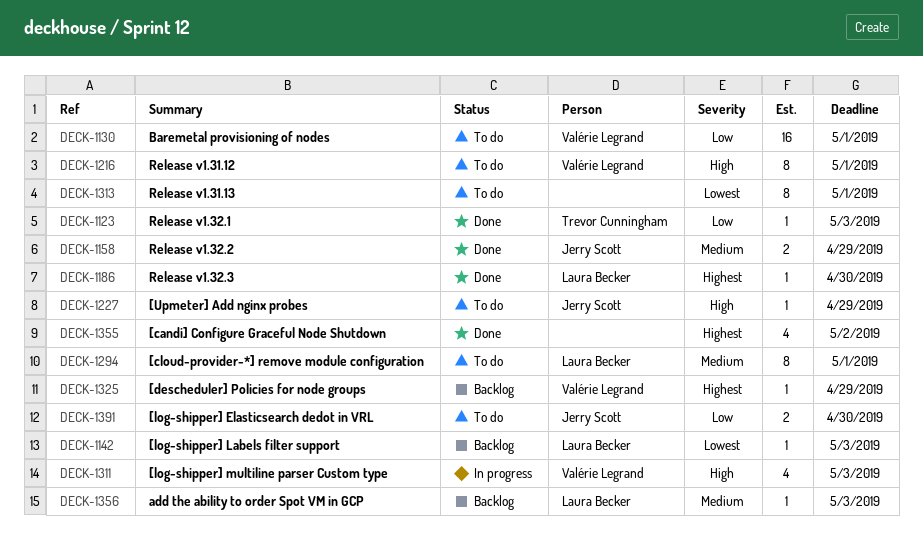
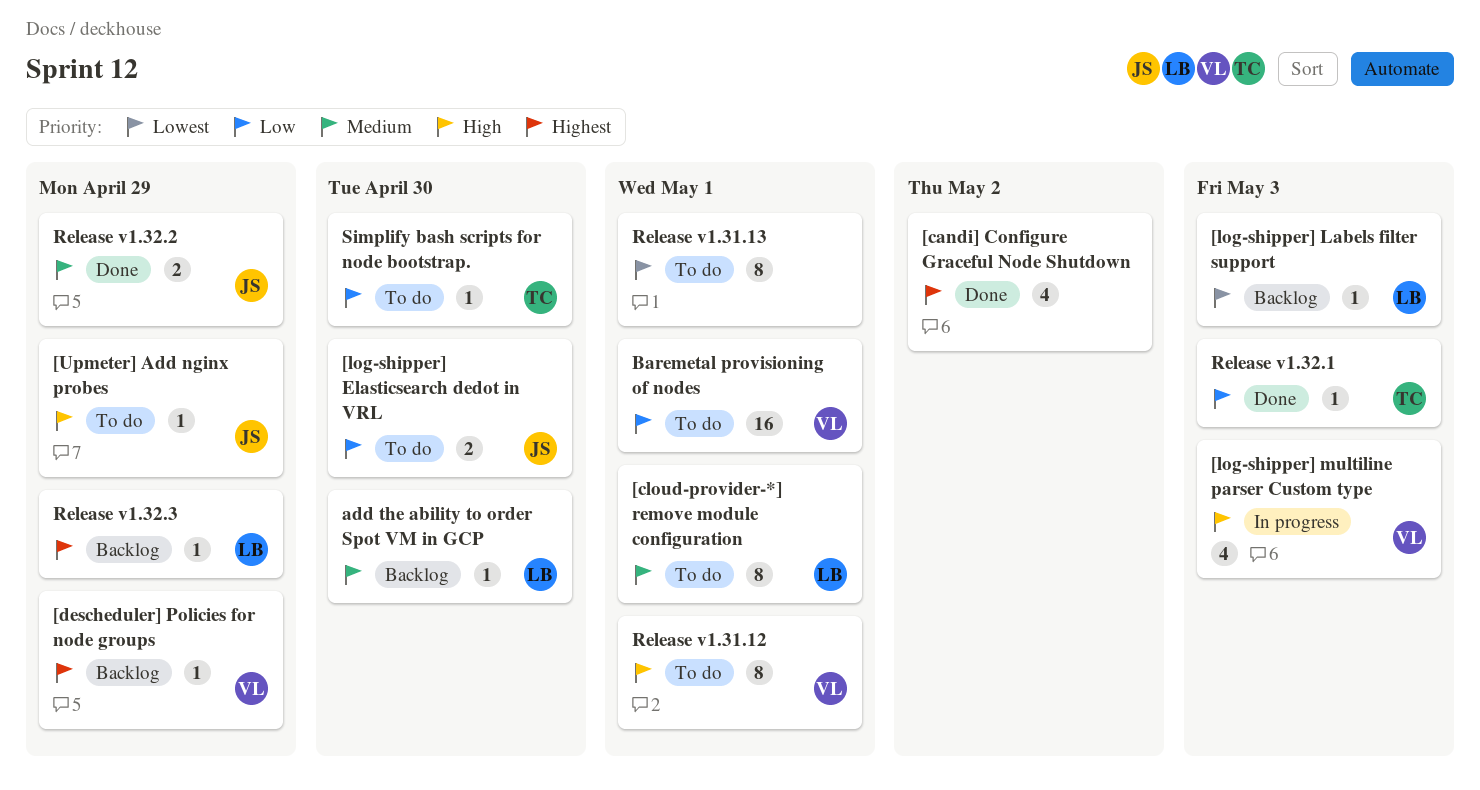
add the ability to order Spot VM in GCP, due: May 3 -> Apr 30
Release v1.32.3, status: Done -> Backlog
Release v1.32.3, due: Apr 30 -> Apr 29
Simplify bash scripts for node bootstrap.: none -> present

